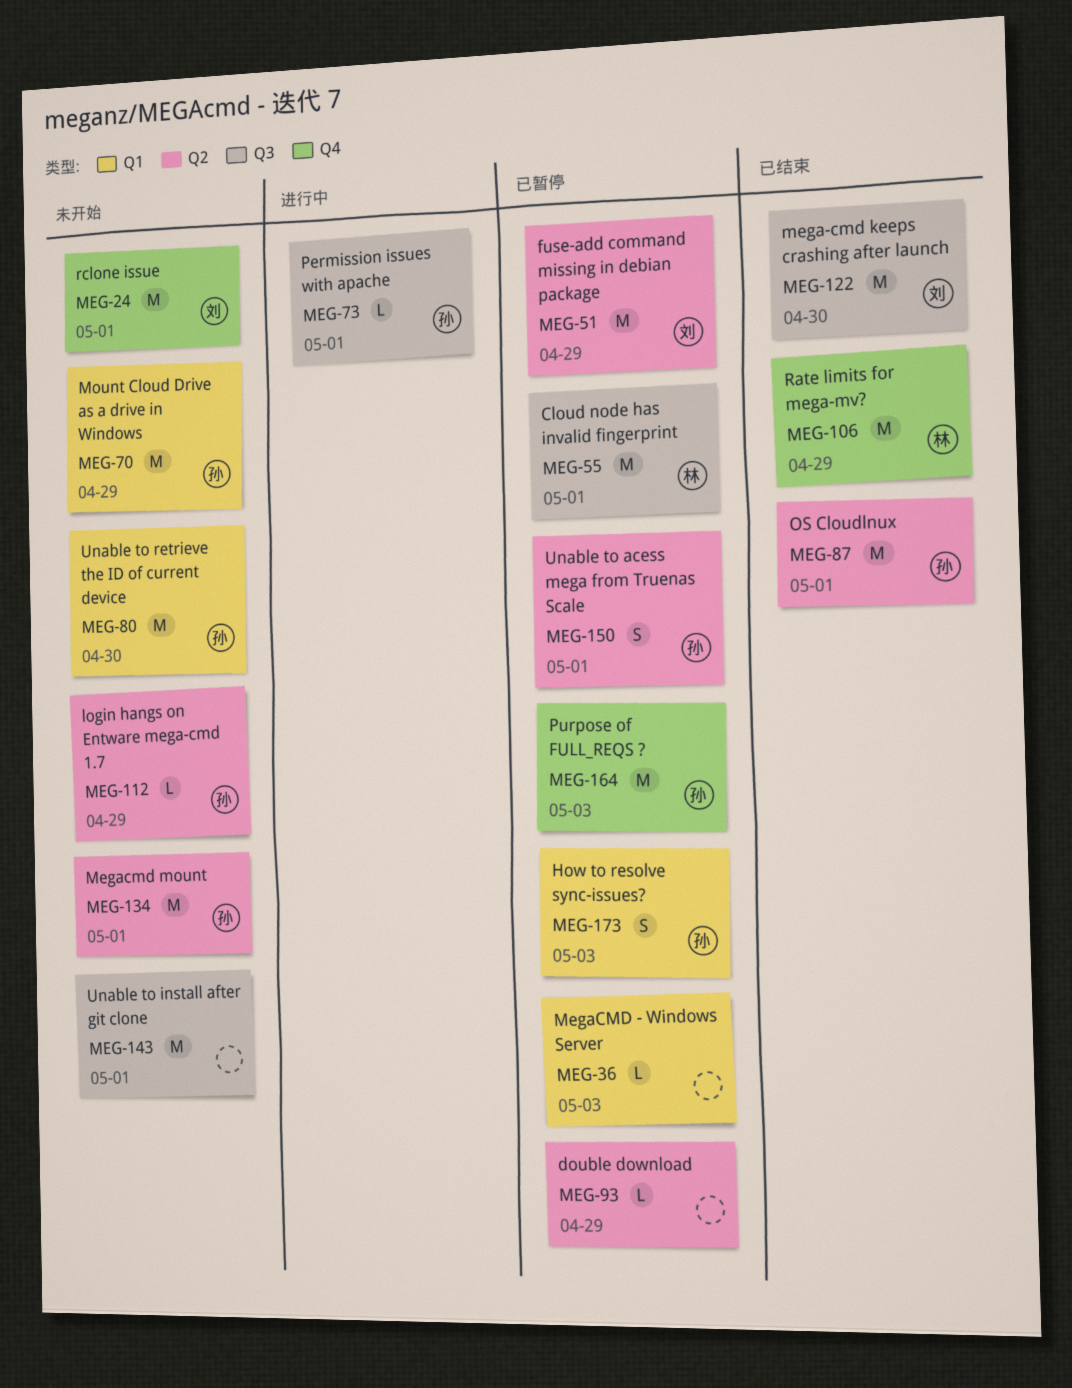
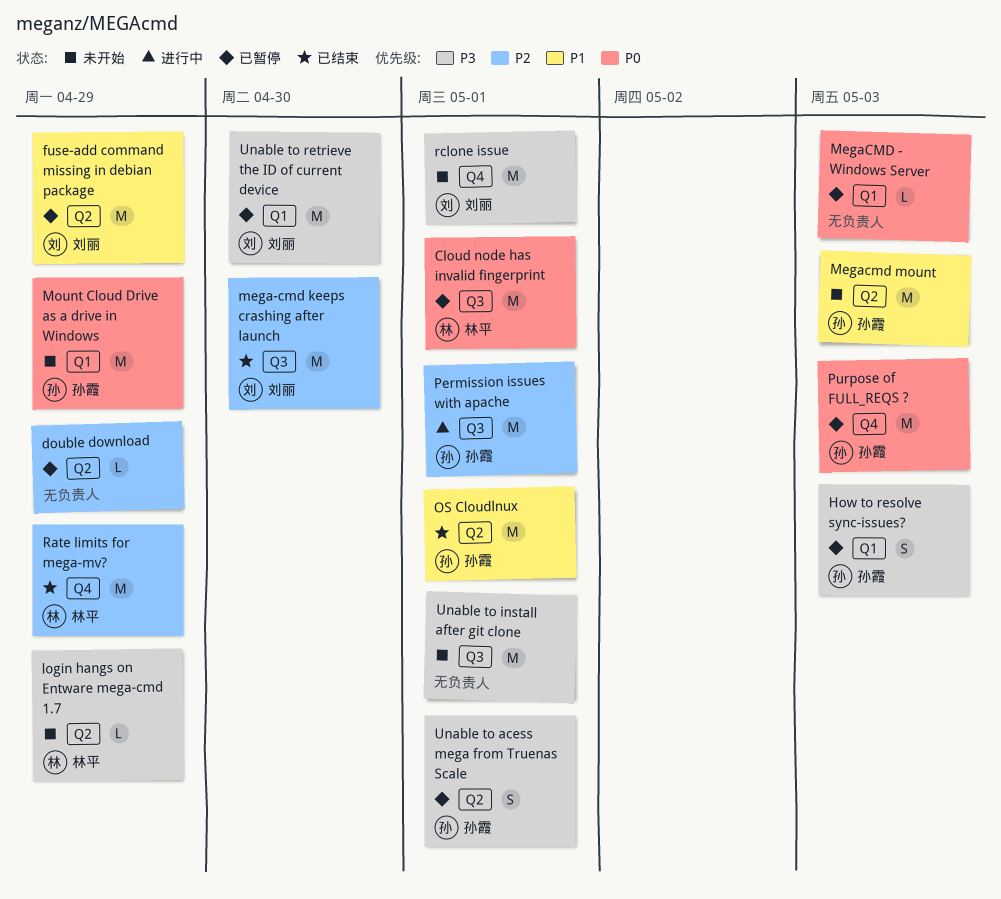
login hangs on Entware mega-cmd 1.7, owner: 孙霞 -> 林平
Megacmd mount, due: May 1 -> May 3
Permission issues with apache, estimate: L -> M
Unable to retrieve the ID of current device, status: 未开始 -> 已暂停
Unable to retrieve the ID of current device, owner: 孙霞 -> 刘丽

